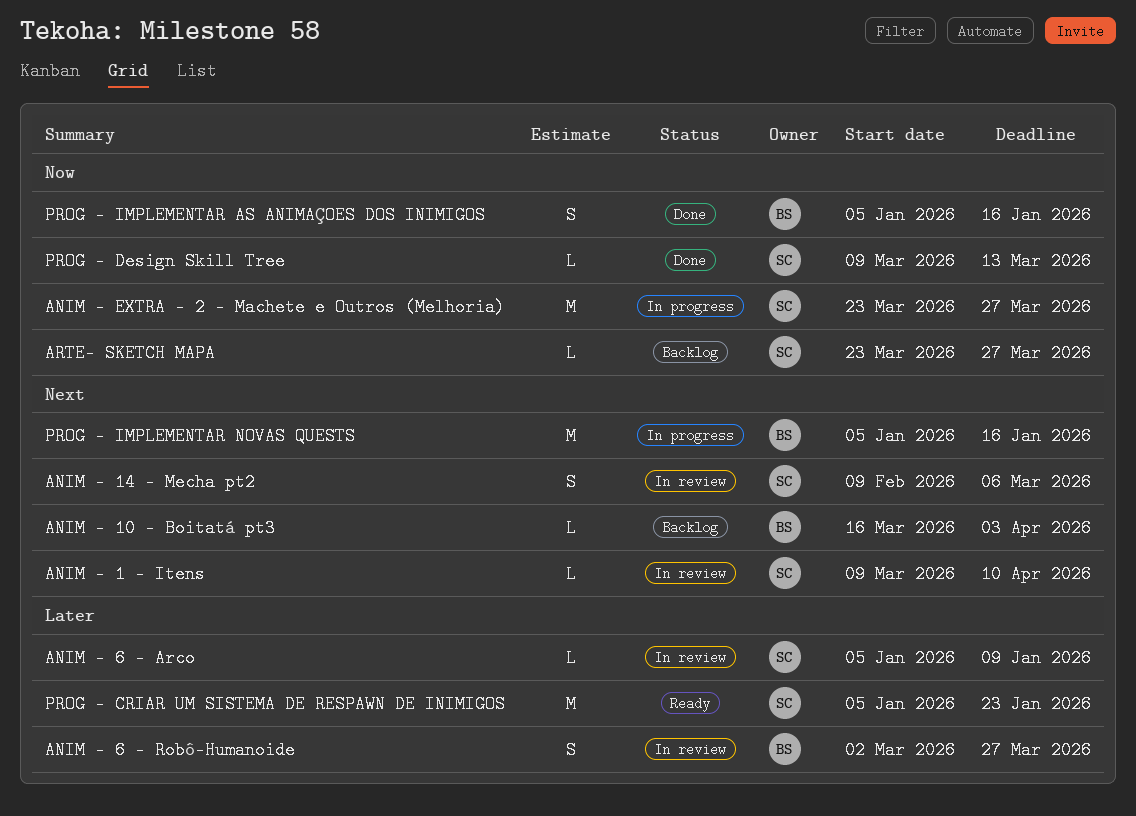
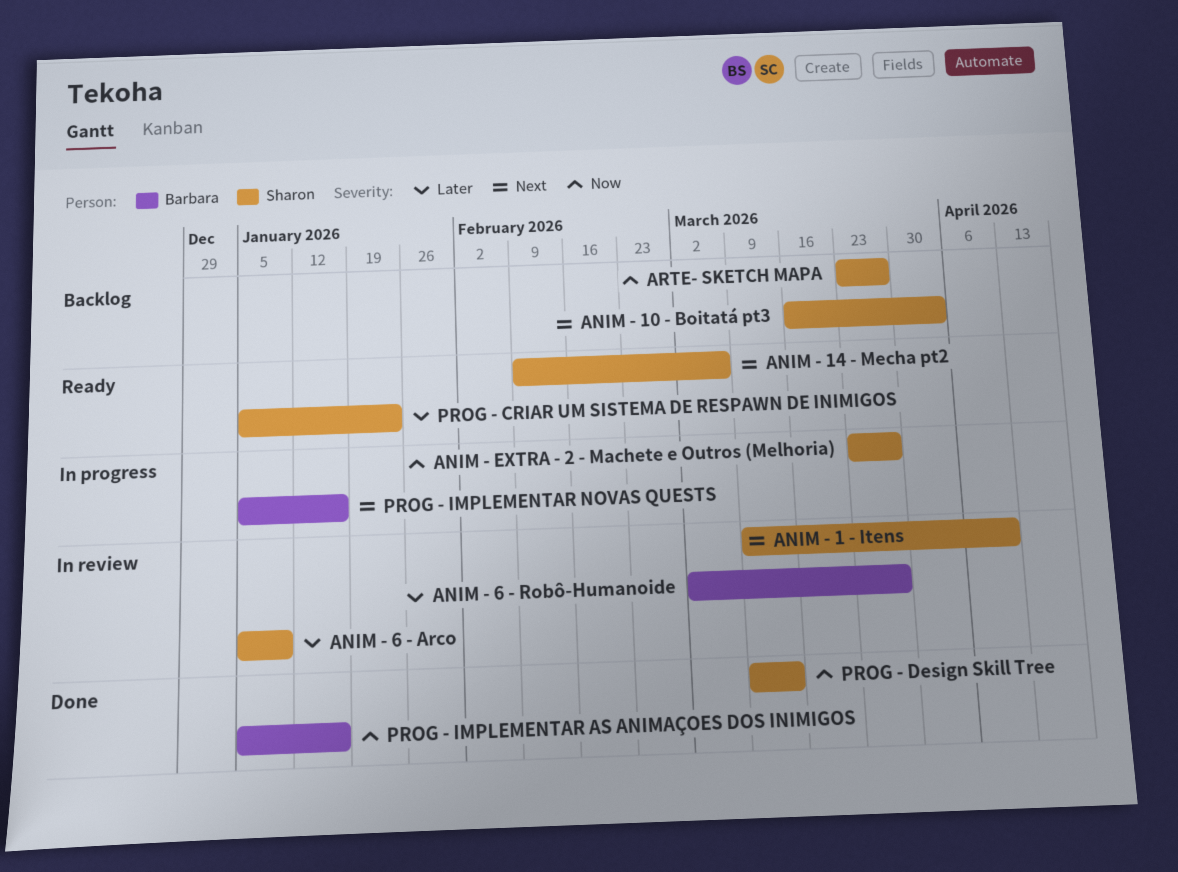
ANIM - 10 - Boitatá pt3, owner: Barbara -> Sharon
ANIM - 14 - Mecha pt2, status: In review -> Ready

